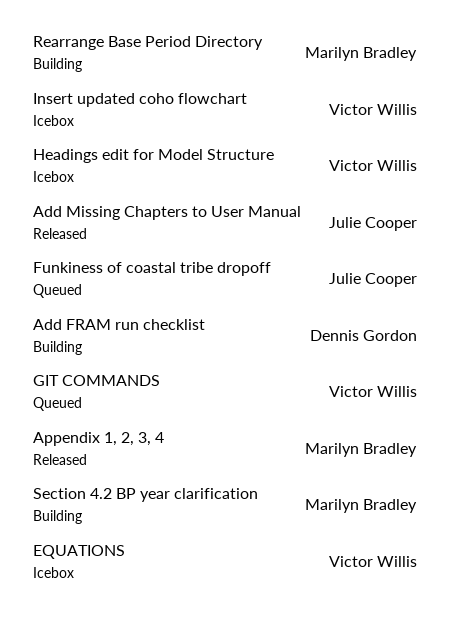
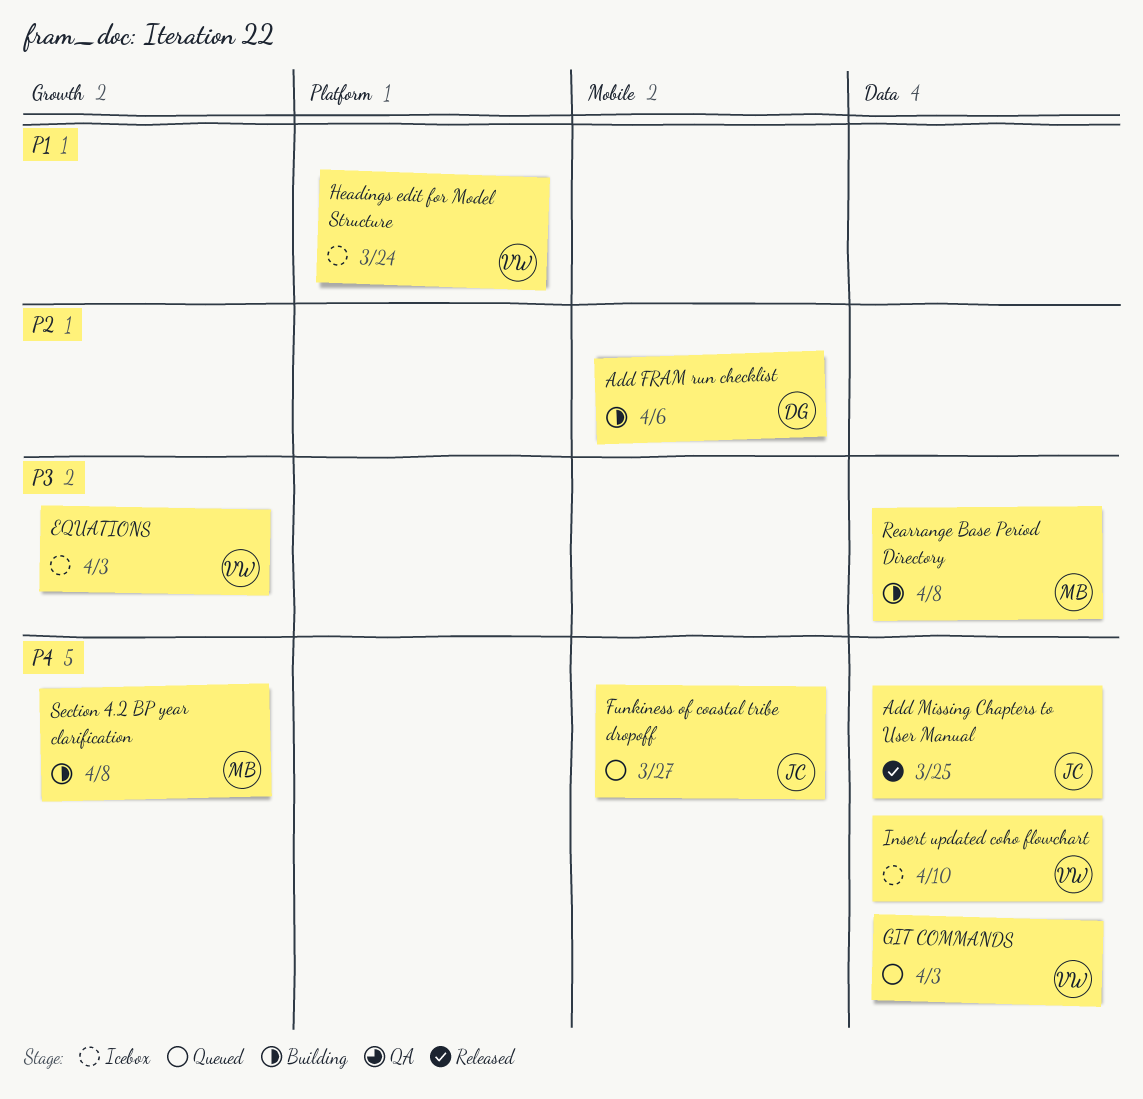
Appendix 1, 2, 3, 4: present -> none

